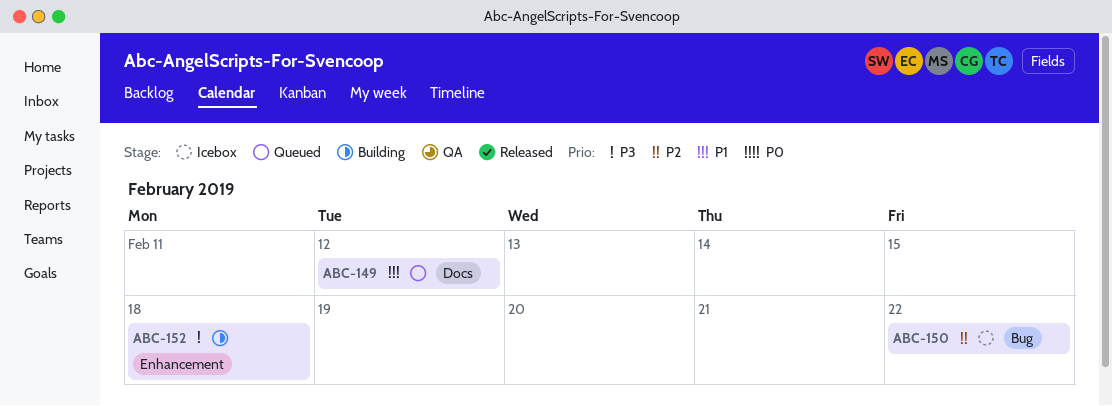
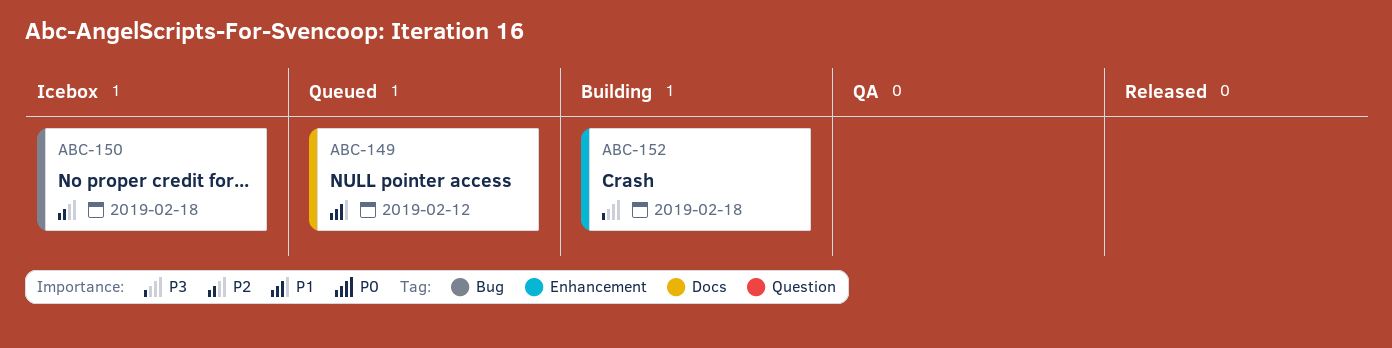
ABC-150, due: Feb 22 -> Feb 18

